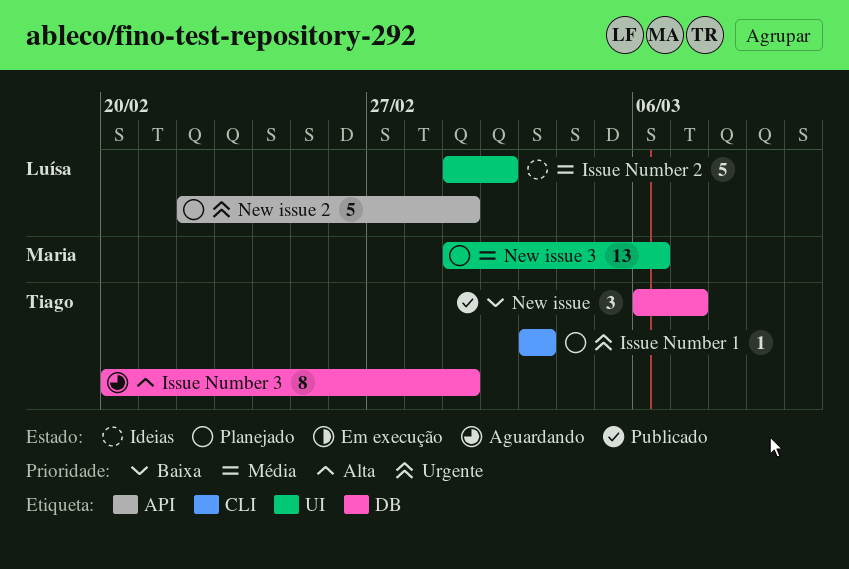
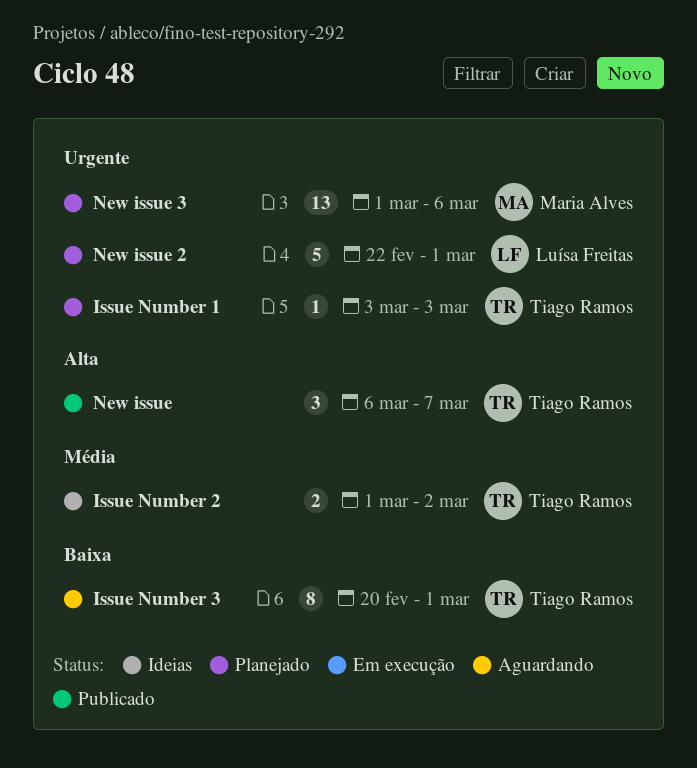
Issue Number 2, owner: Luísa Freitas -> Tiago Ramos
Issue Number 2, estimate: 5 -> 2
Issue Number 3, priority: Alta -> Baixa
New issue, priority: Baixa -> Alta
New issue 3, priority: Média -> Urgente

